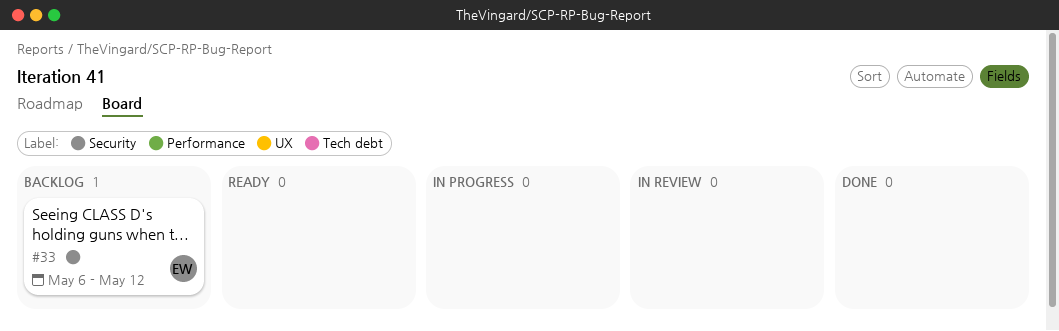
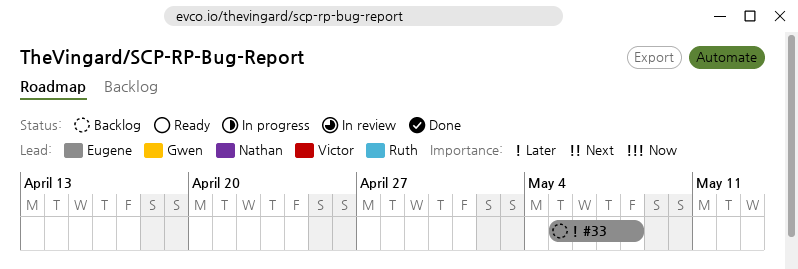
#33, start: May 6 -> May 5
#33, due: May 12 -> May 8

